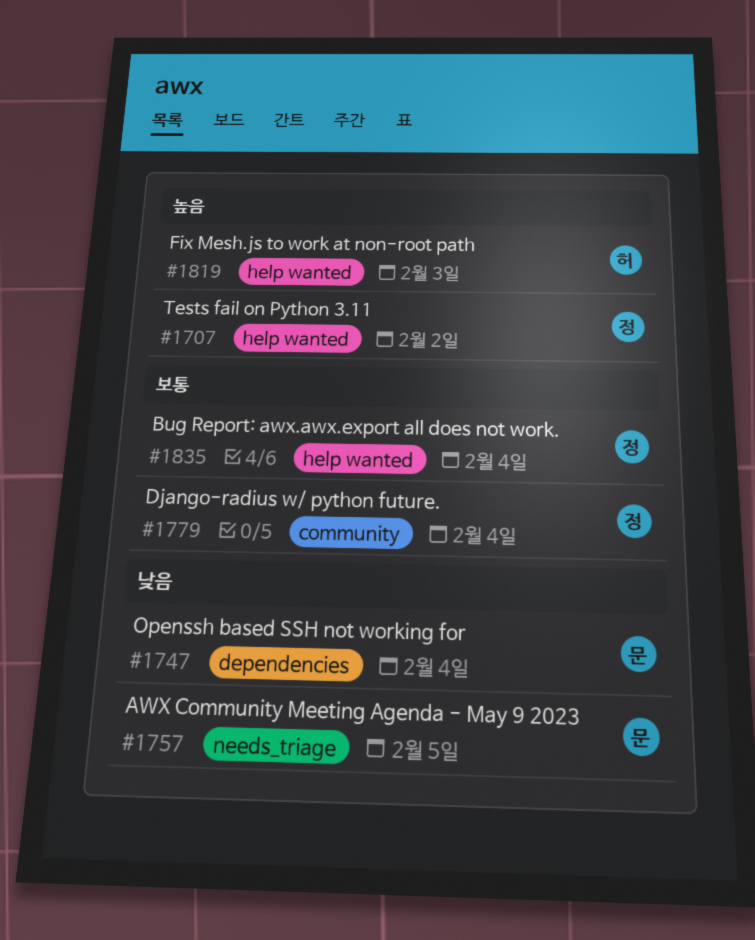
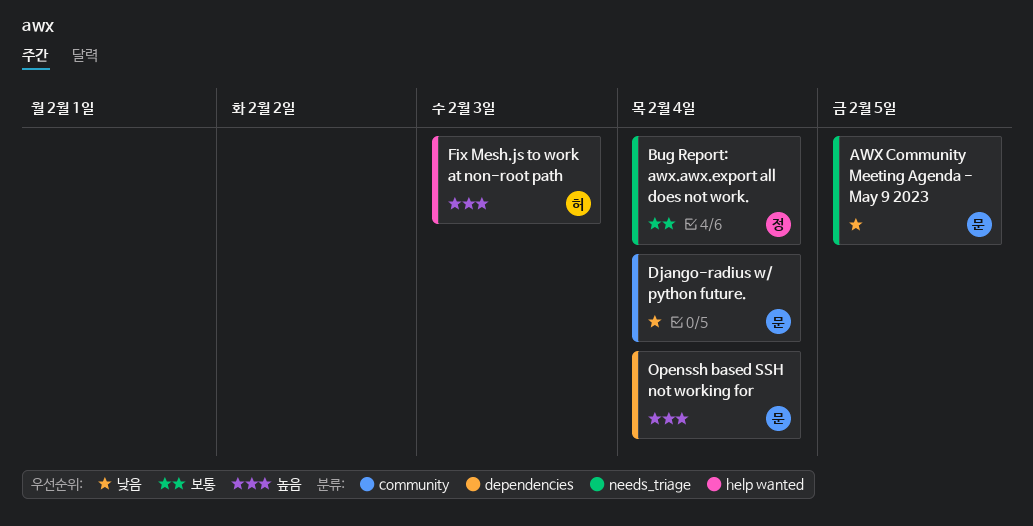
Bug Report: awx.awx.export all does not work., label: help wanted -> needs_triage
Django-radius w/ python future., owner: 정 -> 문
Django-radius w/ python future., priority: 보통 -> 낮음
Openssh based SSH not working for, priority: 낮음 -> 높음
Tests fail on Python 3.11: present -> none

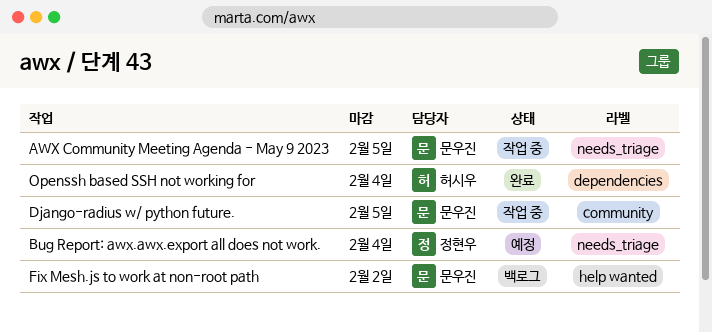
Django-radius w/ python future., due: Feb 4 -> Feb 5
Fix Mesh.js to work at non-root path, owner: 허시우 -> 문우진
Fix Mesh.js to work at non-root path, due: Feb 3 -> Feb 2
Openssh based SSH not working for, owner: 문우진 -> 허시우

